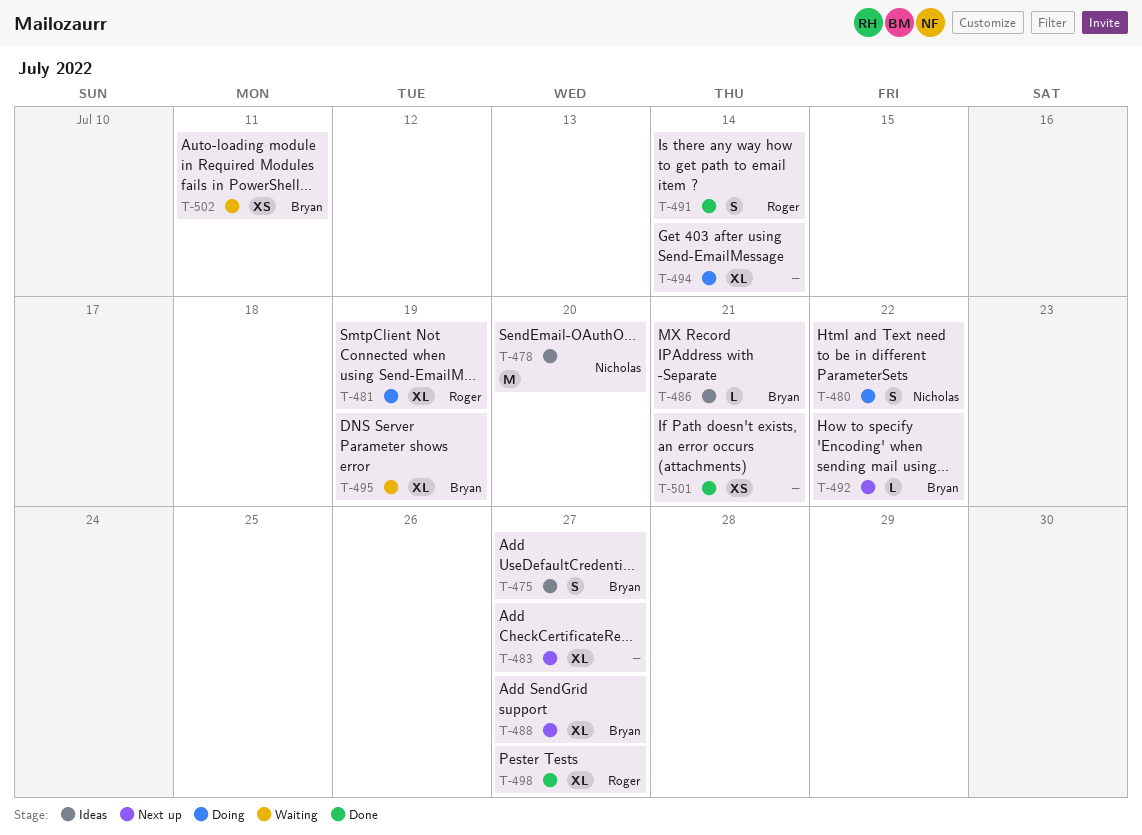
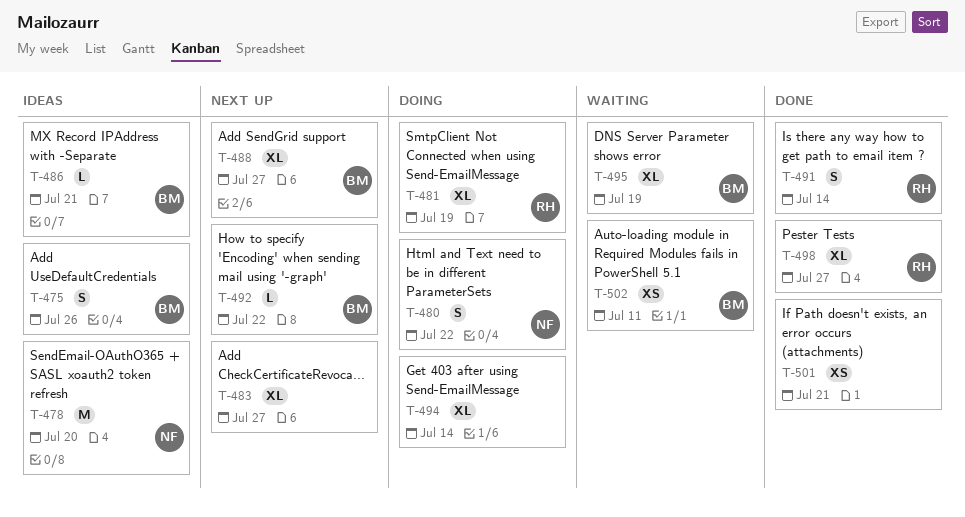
T-475, due: Jul 27 -> Jul 26

